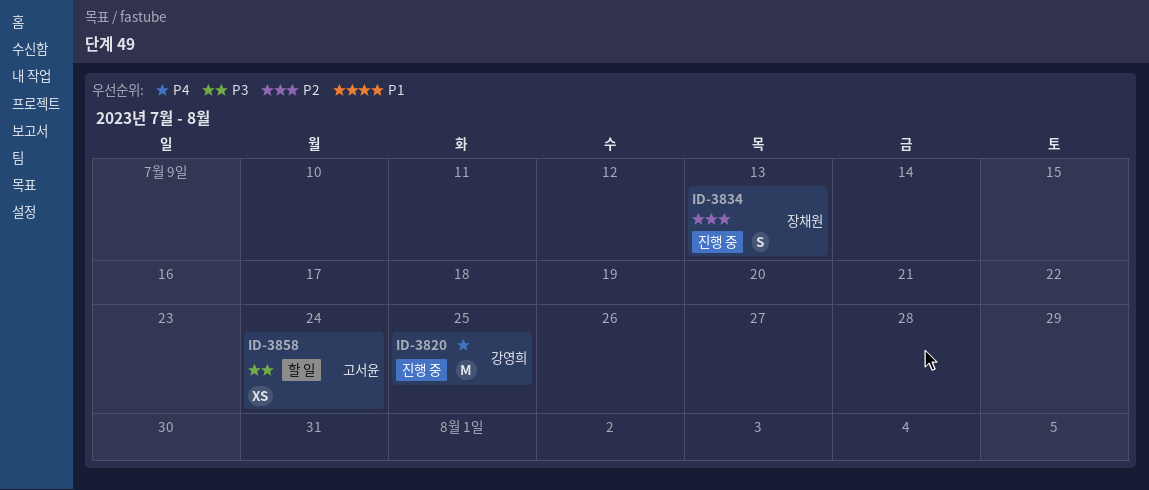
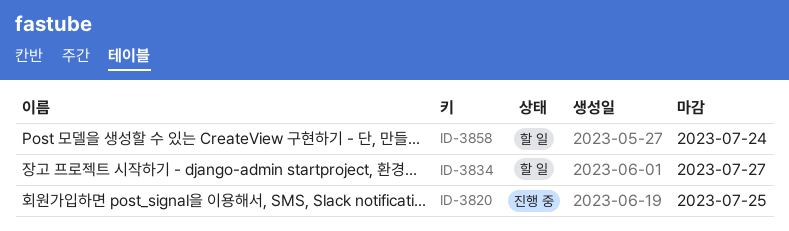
ID-3834, status: 진행 중 -> 할 일
ID-3834, due: Jul 13 -> Jul 27

